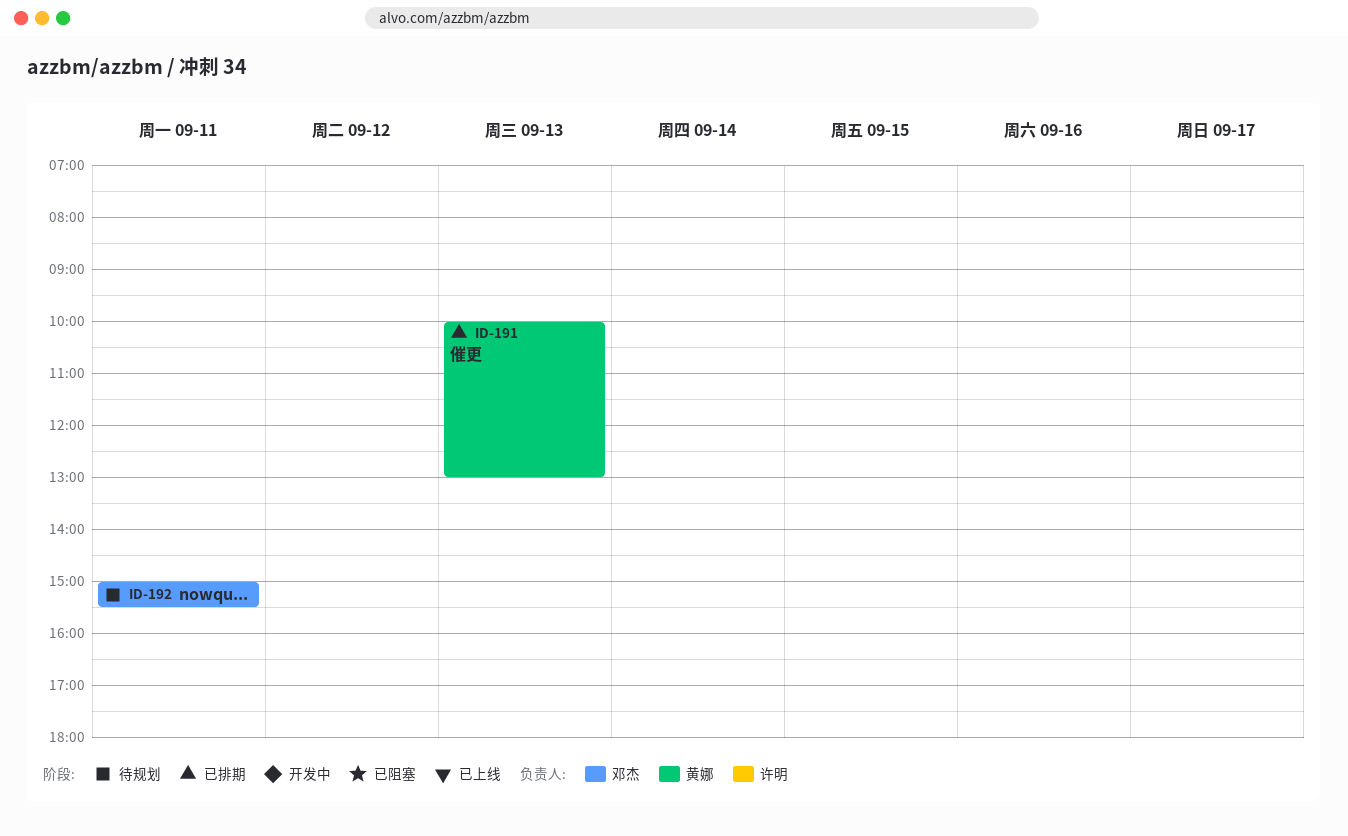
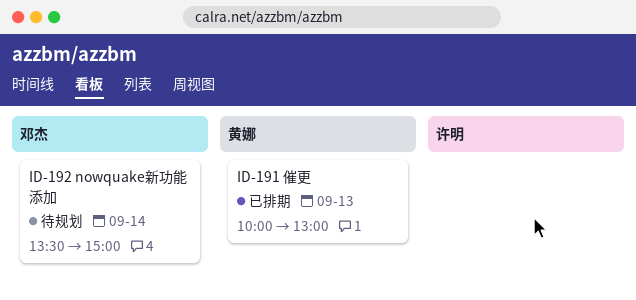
ID-192, day: Sep 11 -> Sep 14
ID-192, begins: 15:00 -> 13:30
ID-192, ends: 15:30 -> 15:00

